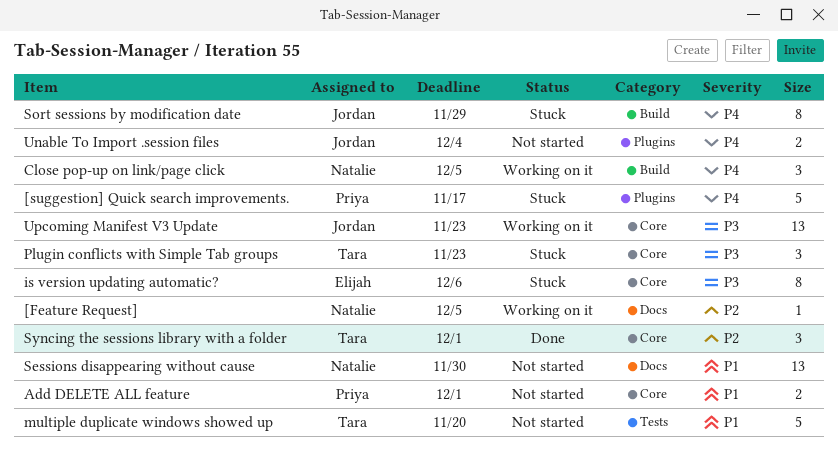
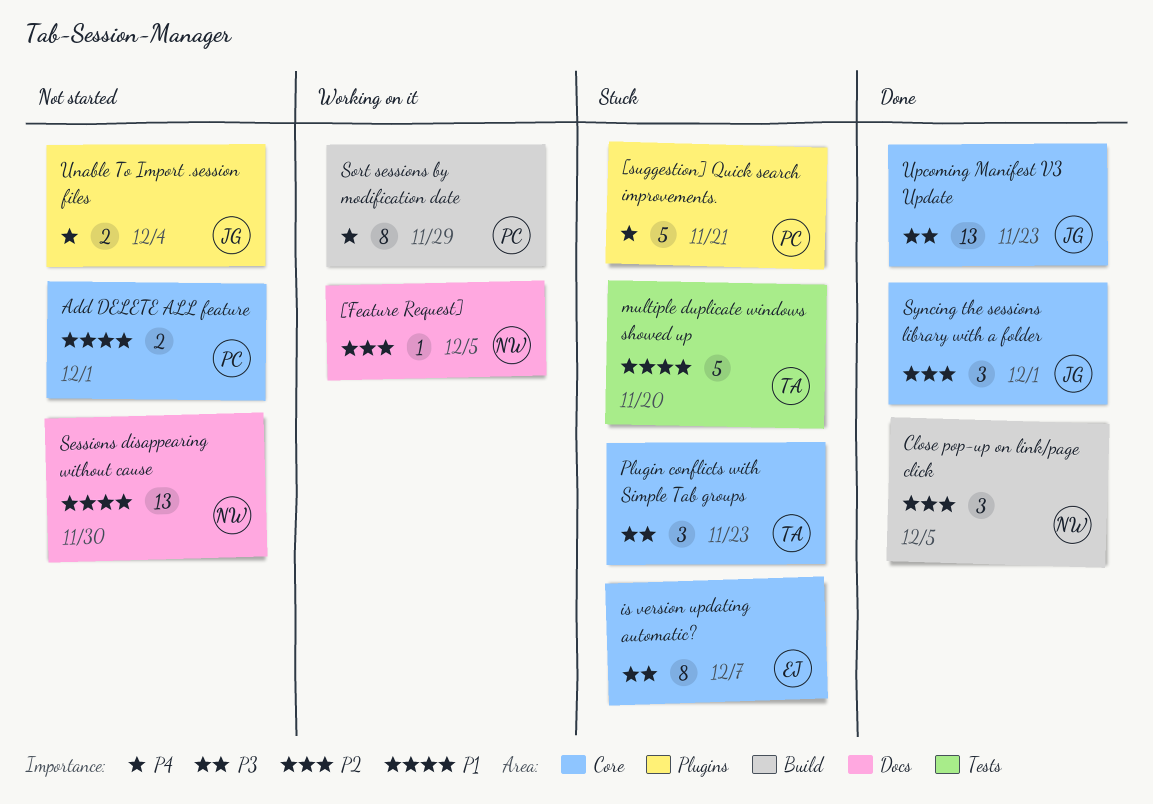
[suggestion] Quick search improvements., due: Nov 17 -> Nov 21
Close pop-up on link/page click, status: Working on it -> Done
Close pop-up on link/page click, priority: P4 -> P2
is version updating automatic?, due: Dec 6 -> Dec 7
multiple duplicate windows showed up, status: Not started -> Stuck
Sort sessions by modification date, status: Stuck -> Working on it
Sort sessions by modification date, owner: Jordan -> Priya
Syncing the sessions library with a folder, owner: Tara -> Jordan
Upcoming Manifest V3 Update, status: Working on it -> Done

